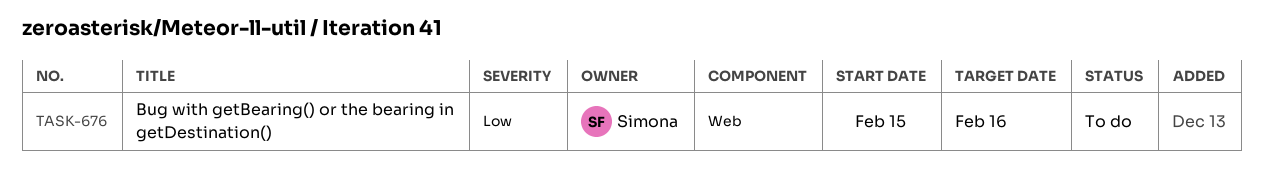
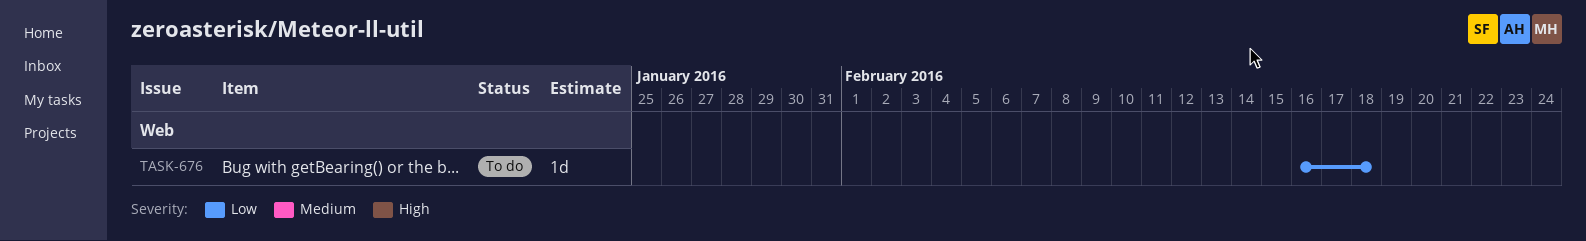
TASK-676, start: Feb 15 -> Feb 16
TASK-676, due: Feb 16 -> Feb 18

